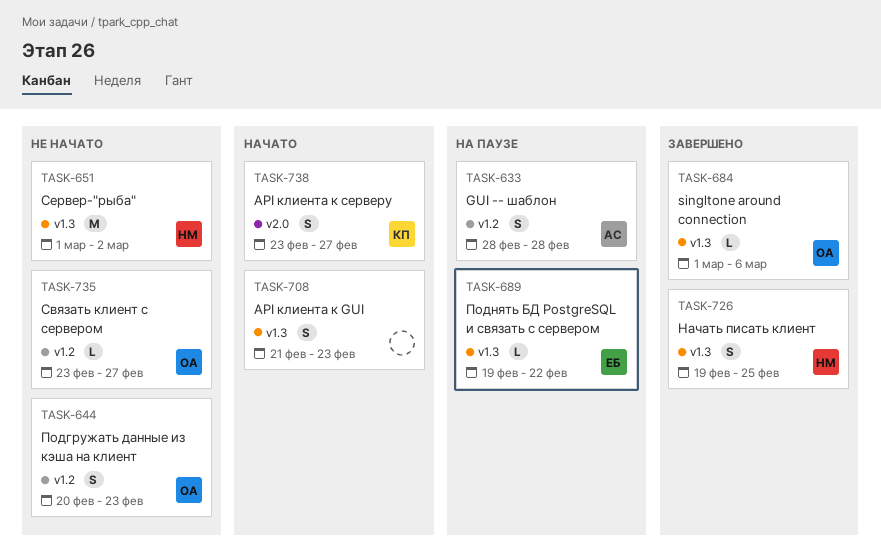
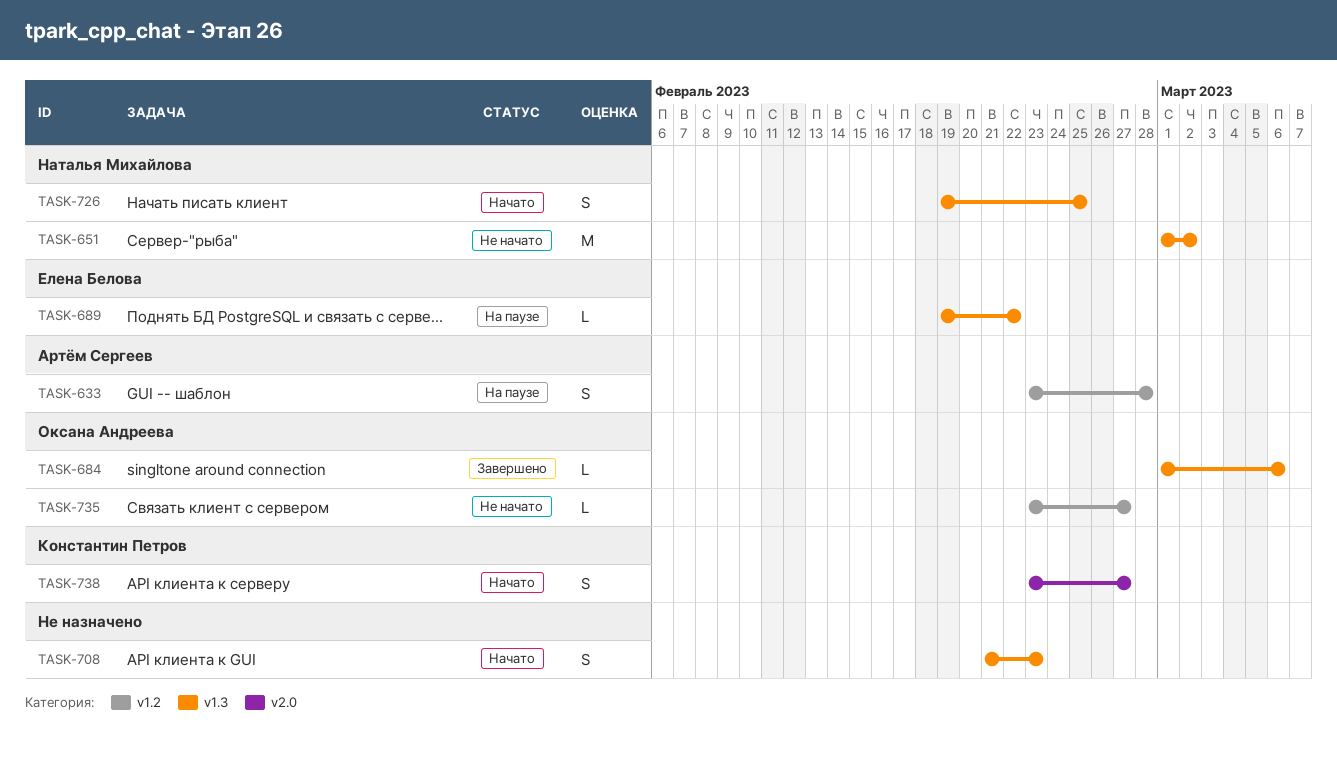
TASK-633, start: Feb 28 -> Feb 23
TASK-644: present -> none
TASK-726, status: Завершено -> Начато

